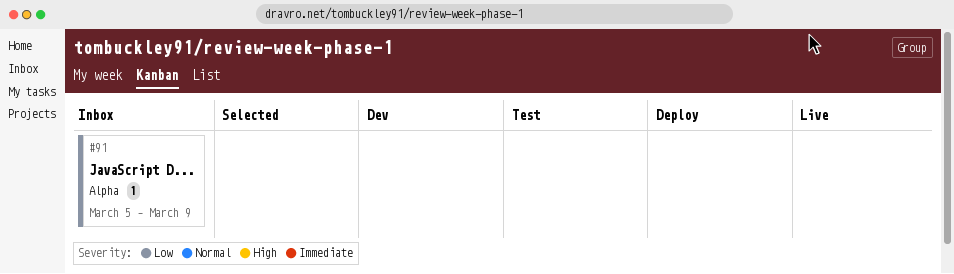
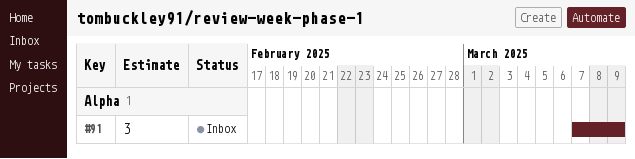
#91, estimate: 1 -> 3
#91, start: Mar 5 -> Mar 7

